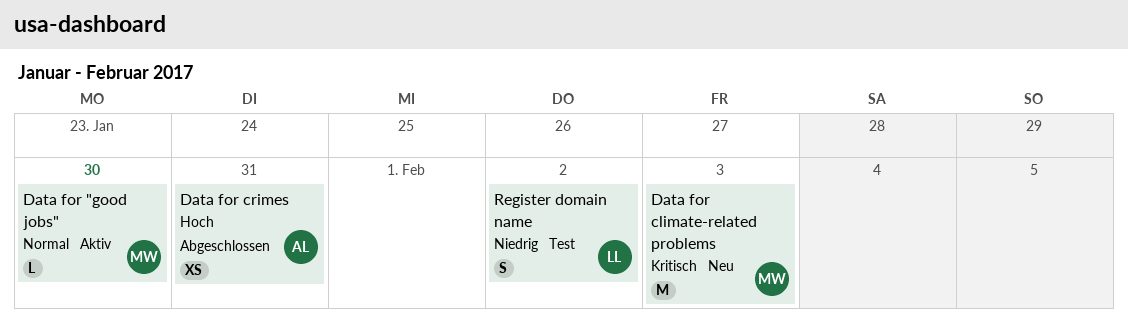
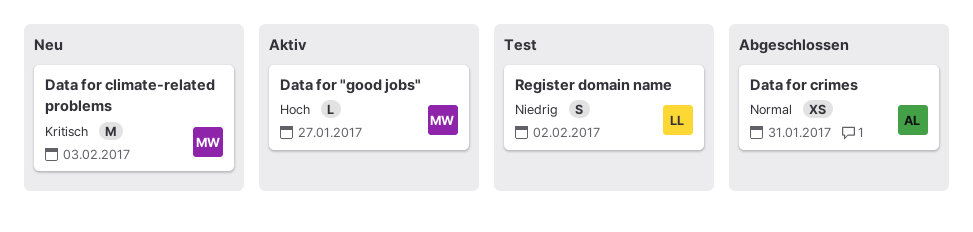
Data for "good jobs", priority: Normal -> Hoch
Data for "good jobs", due: Jan 30 -> Jan 27
Data for crimes, priority: Hoch -> Normal

